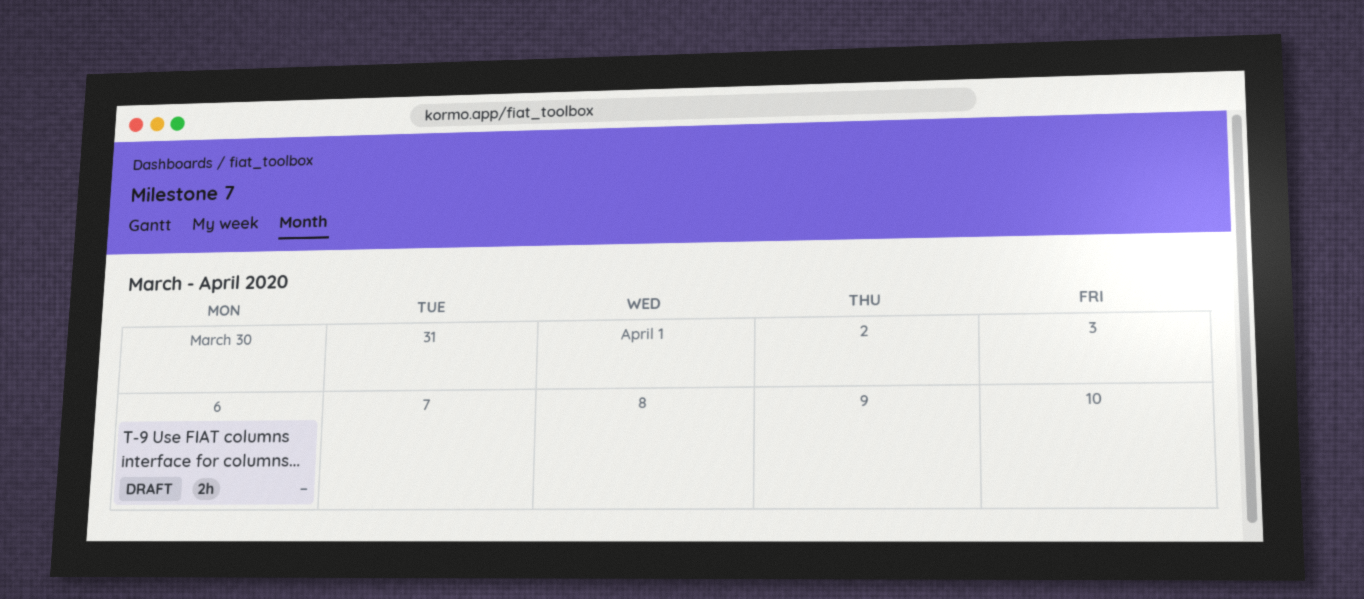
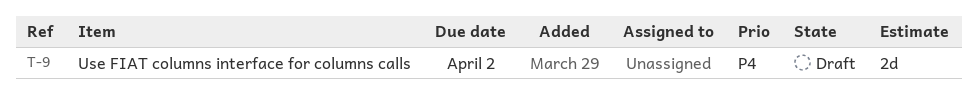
T-9, estimate: 2h -> 2d
T-9, due: Apr 6 -> Apr 2

